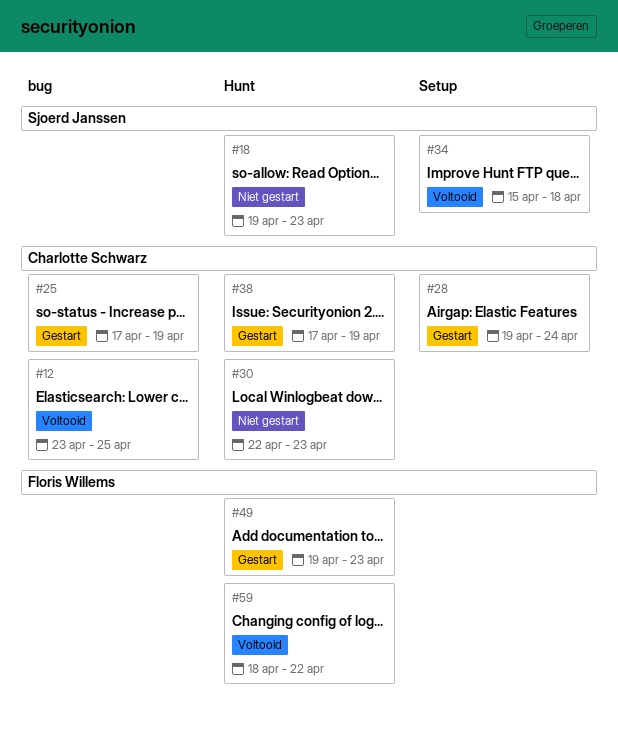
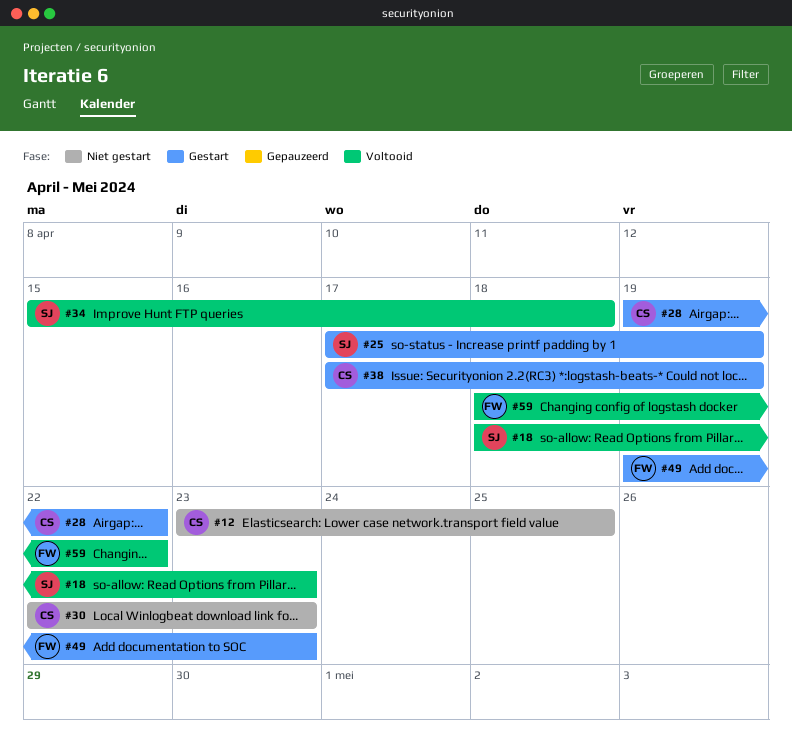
#12, status: Voltooid -> Niet gestart
#18, status: Niet gestart -> Voltooid
#18, start: Apr 19 -> Apr 18
#25, owner: Charlotte Schwarz -> Sjoerd Janssen
#28, due: Apr 24 -> Apr 22

